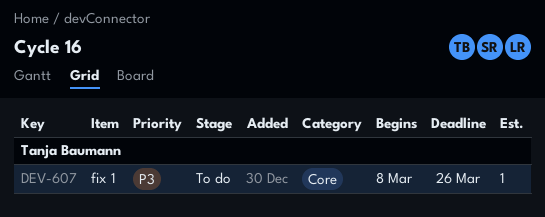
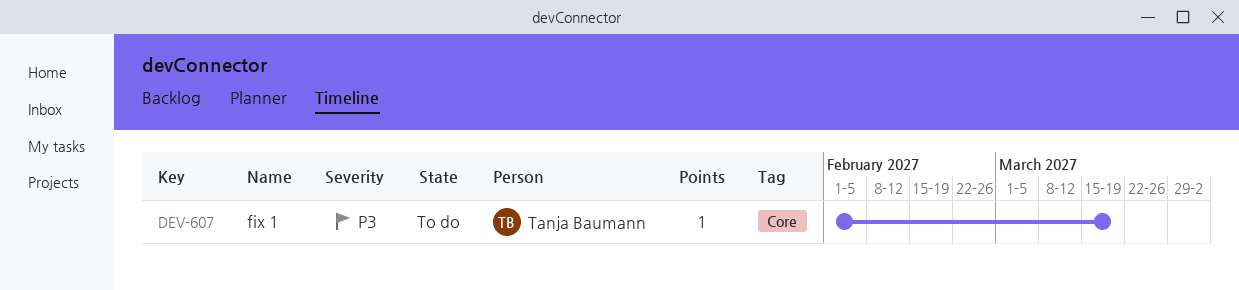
DEV-607, start: Mar 8 -> Feb 1
DEV-607, due: Mar 26 -> Mar 19

